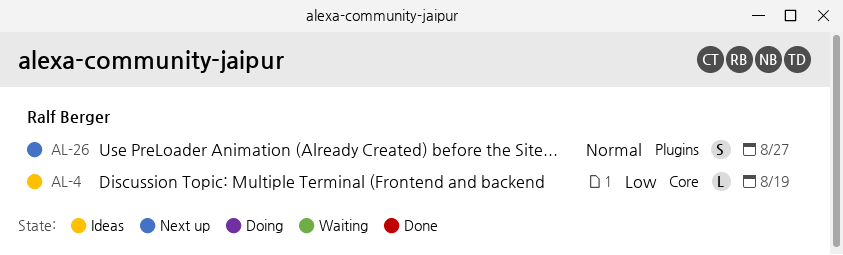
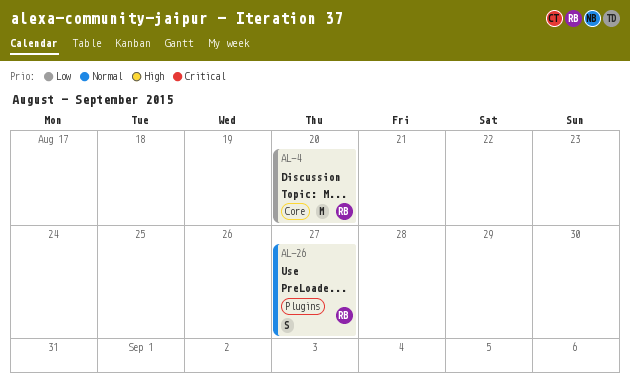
AL-4, estimate: L -> M
AL-4, due: Aug 19 -> Aug 20

